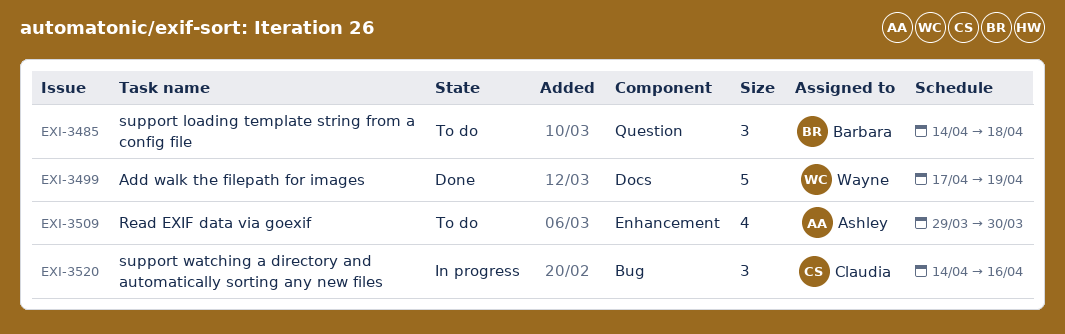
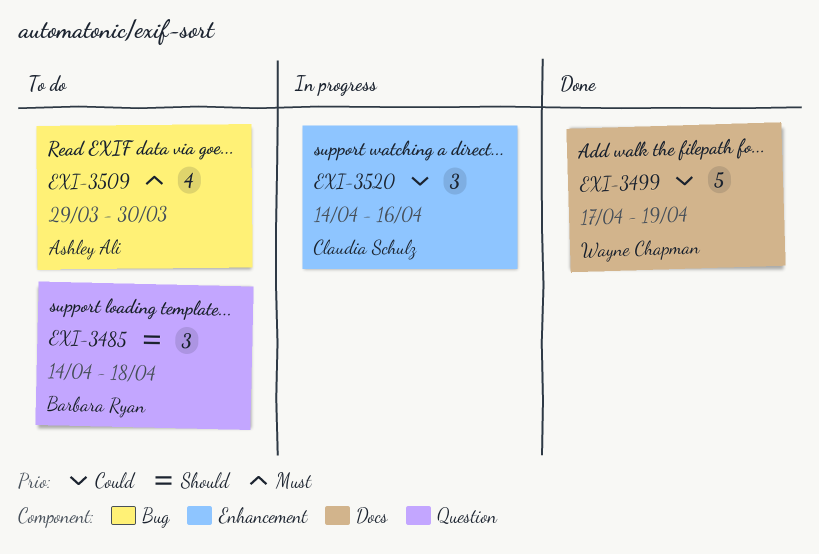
EXI-3509, label: Enhancement -> Bug
EXI-3520, label: Bug -> Enhancement

